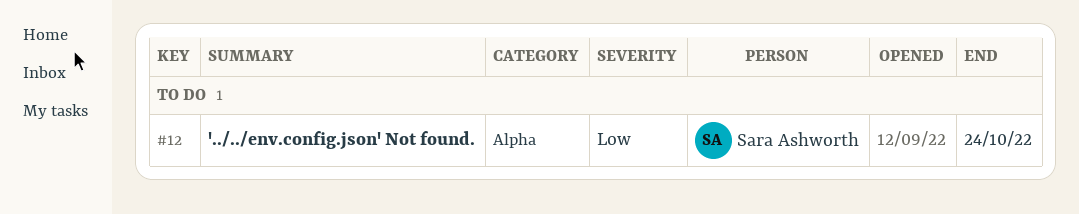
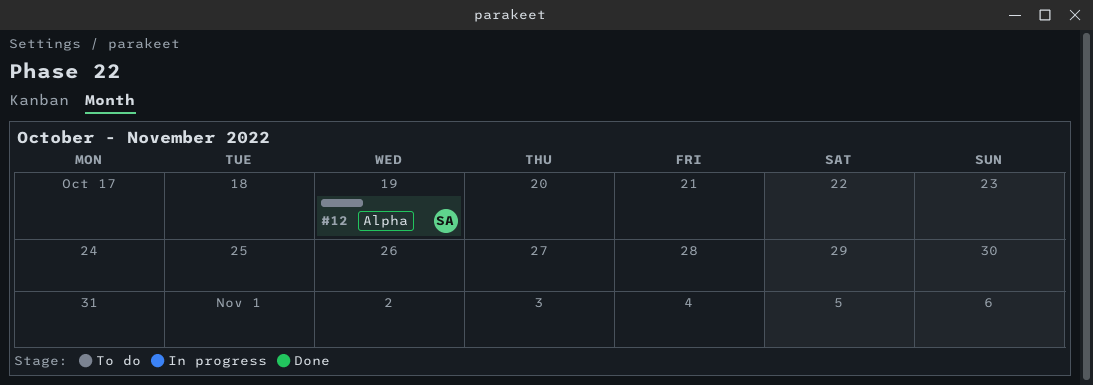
#12, due: Oct 24 -> Oct 19

